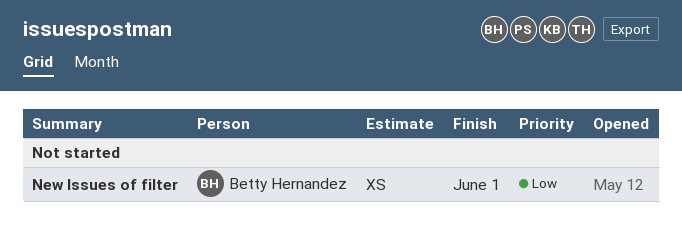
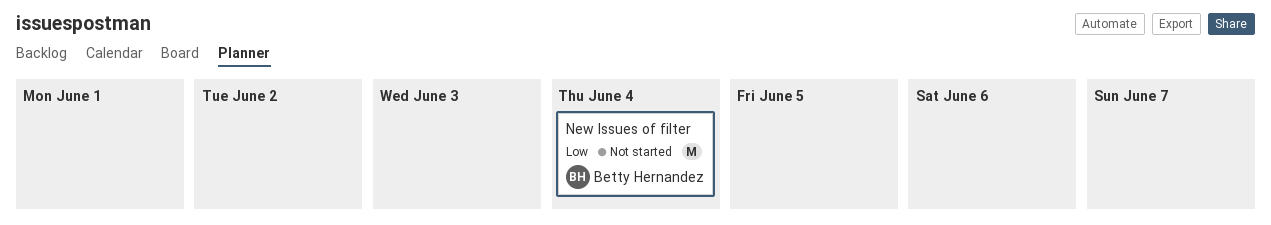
New Issues of filter, estimate: XS -> M
New Issues of filter, due: Jun 1 -> Jun 4

